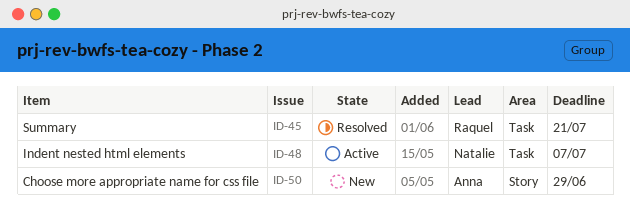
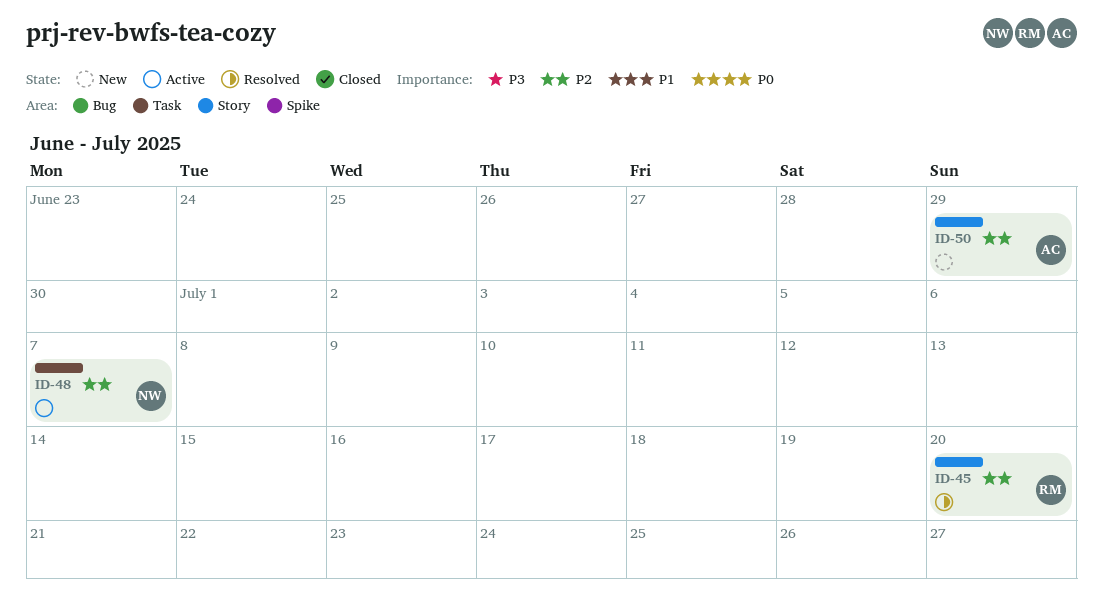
ID-45, label: Task -> Story
ID-45, due: Jul 21 -> Jul 20

